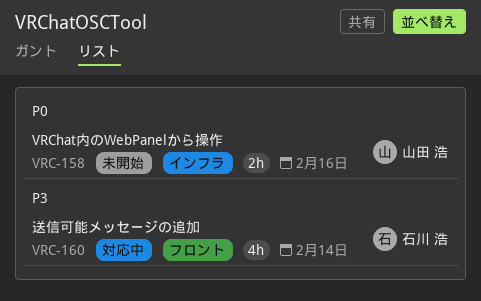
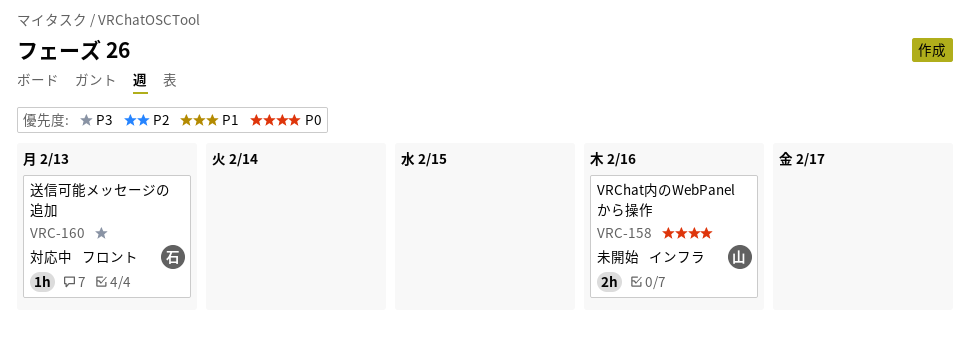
VRC-160, estimate: 4h -> 1h
VRC-160, due: Feb 14 -> Feb 13

